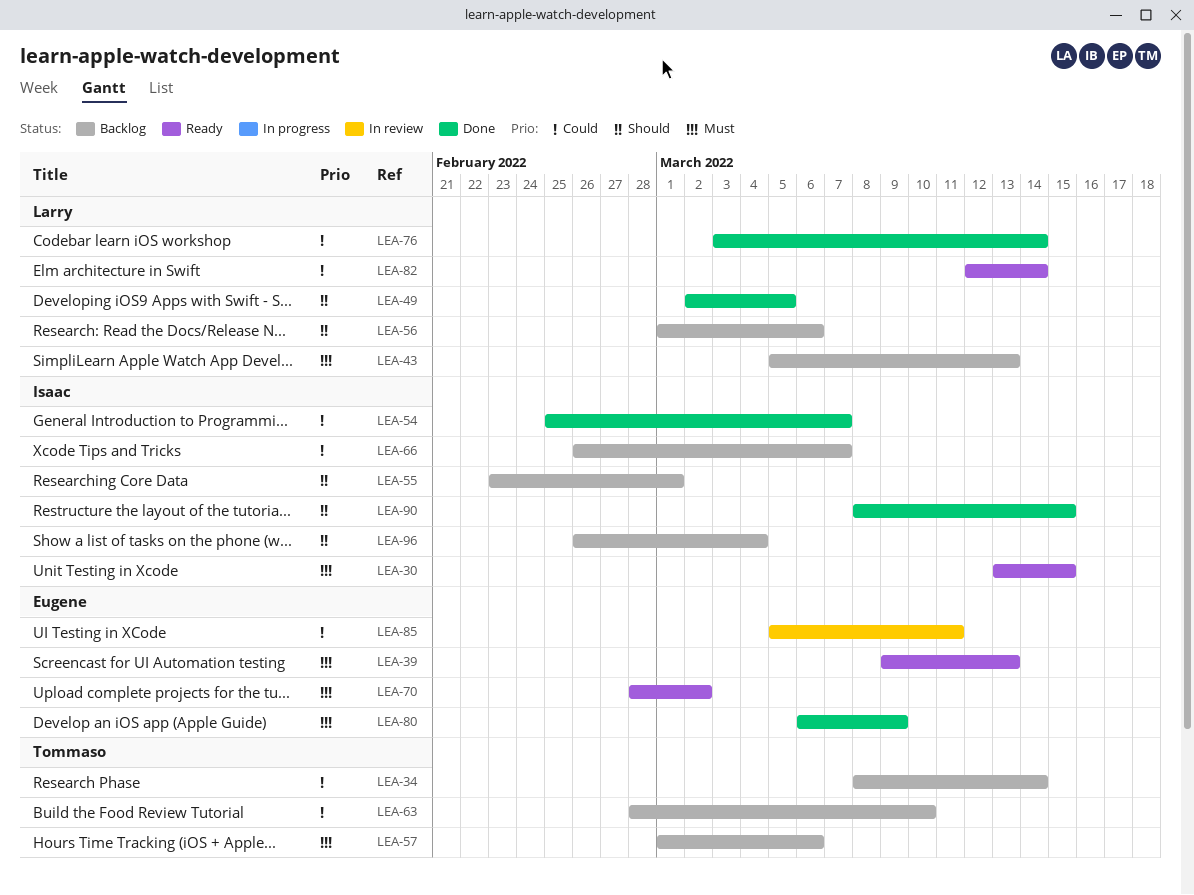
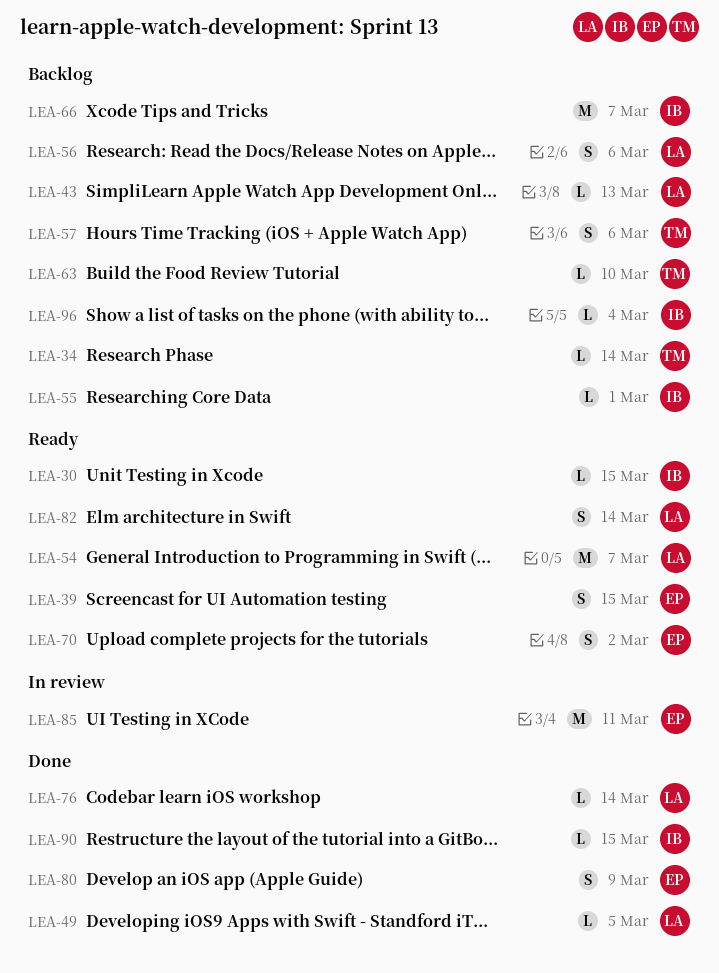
LEA-39, due: Mar 13 -> Mar 15
LEA-54, status: Done -> Ready
LEA-54, owner: Isaac -> Larry

